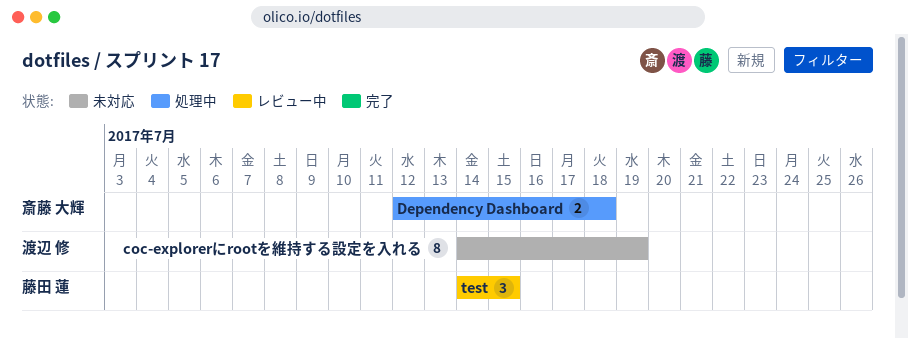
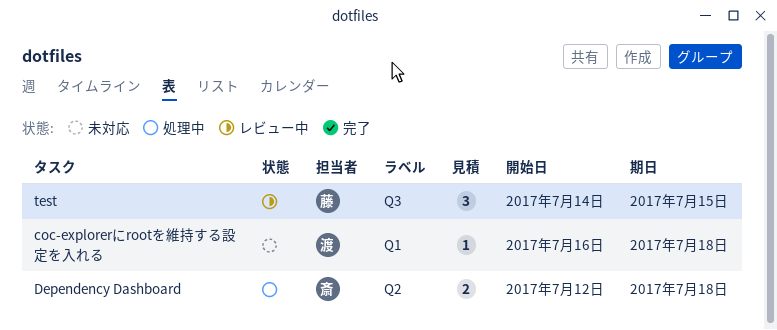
coc-explorerにrootを維持する設定を入れる, estimate: 8 -> 1
coc-explorerにrootを維持する設定を入れる, start: Jul 14 -> Jul 16
coc-explorerにrootを維持する設定を入れる, due: Jul 19 -> Jul 18

